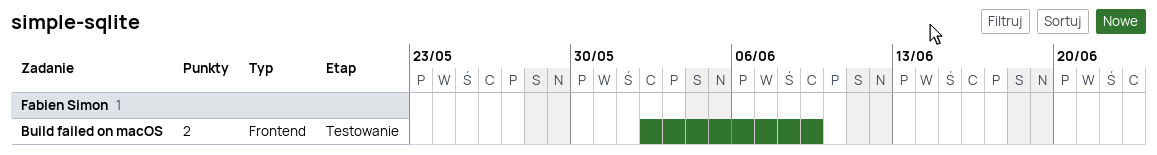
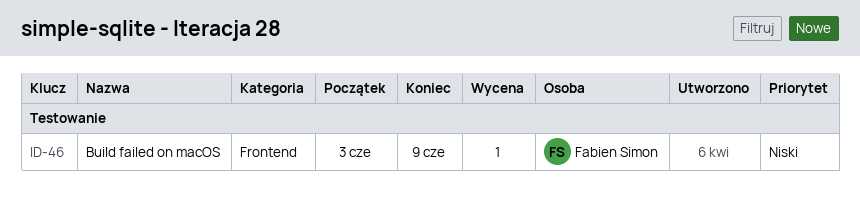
Build failed on macOS, estimate: 2 -> 1
Build failed on macOS, start: Jun 2 -> Jun 3

